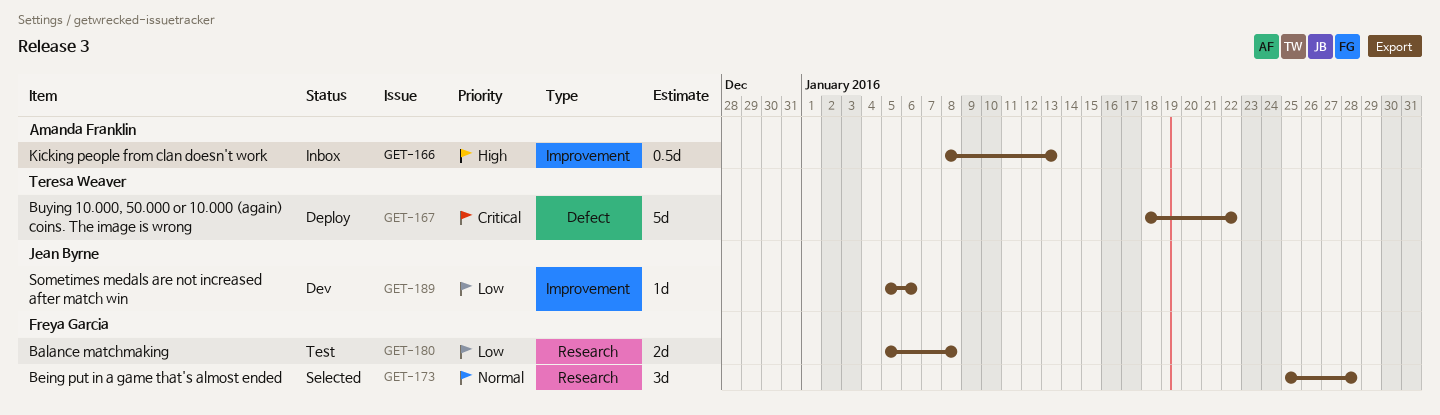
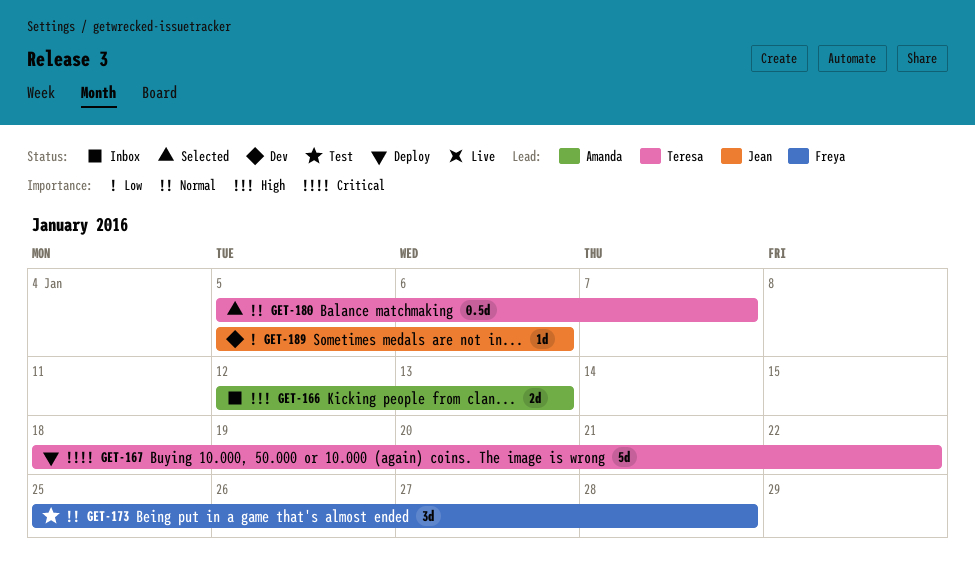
GET-166, estimate: 0.5d -> 2d
GET-166, start: Jan 8 -> Jan 12
GET-173, status: Selected -> Test
GET-180, status: Test -> Selected
GET-180, owner: Freya Garcia -> Teresa Weaver
GET-180, priority: Low -> Normal
GET-180, estimate: 2d -> 0.5d
GET-180, due: Jan 8 -> Jan 7

